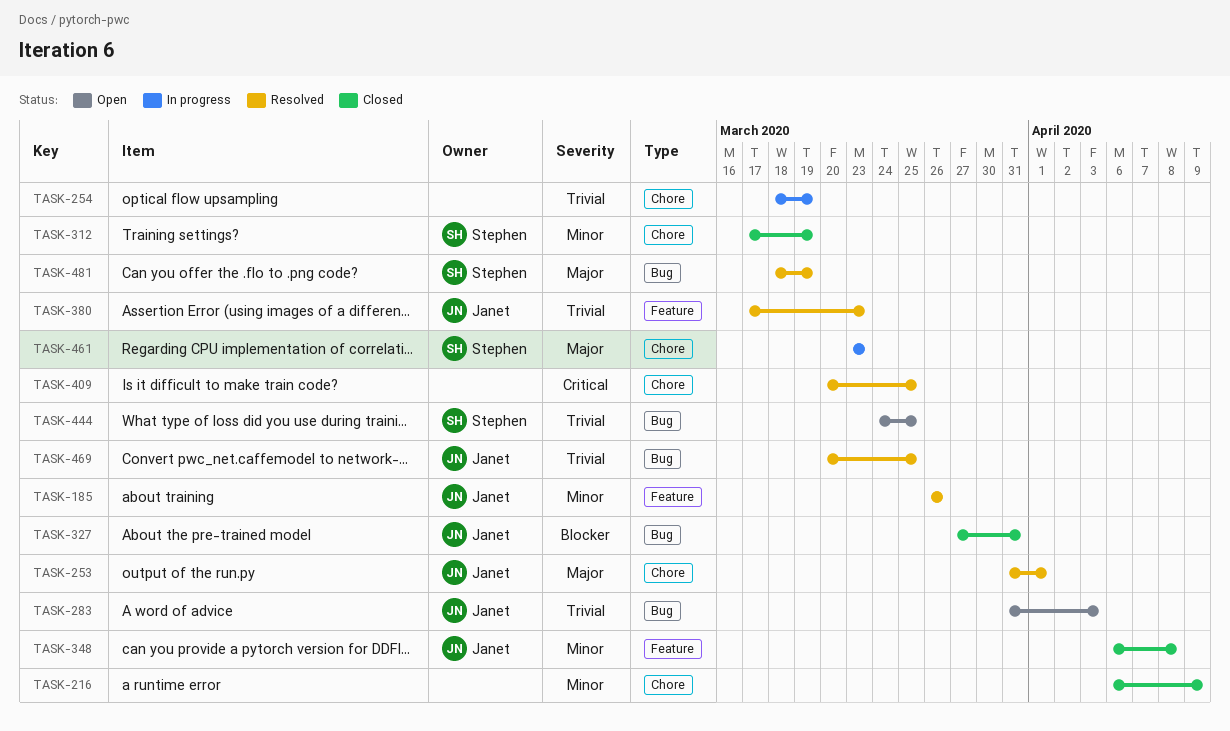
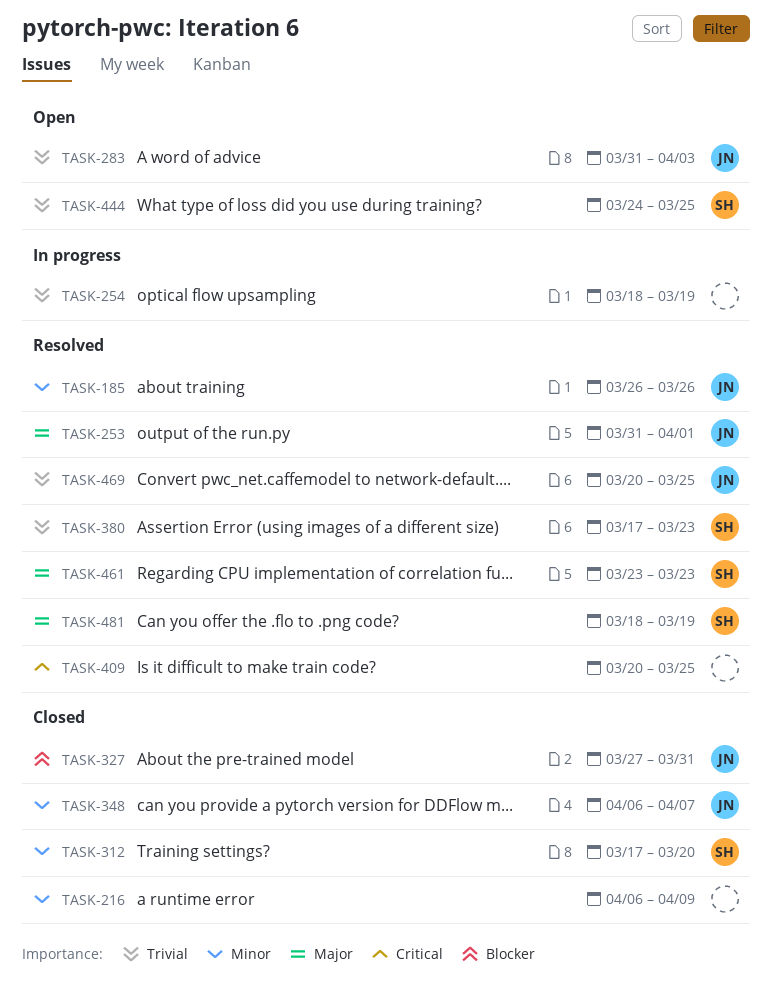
TASK-312, due: Mar 19 -> Mar 20
TASK-348, due: Apr 8 -> Apr 7
TASK-380, owner: Janet -> Stephen
TASK-461, status: In progress -> Resolved

